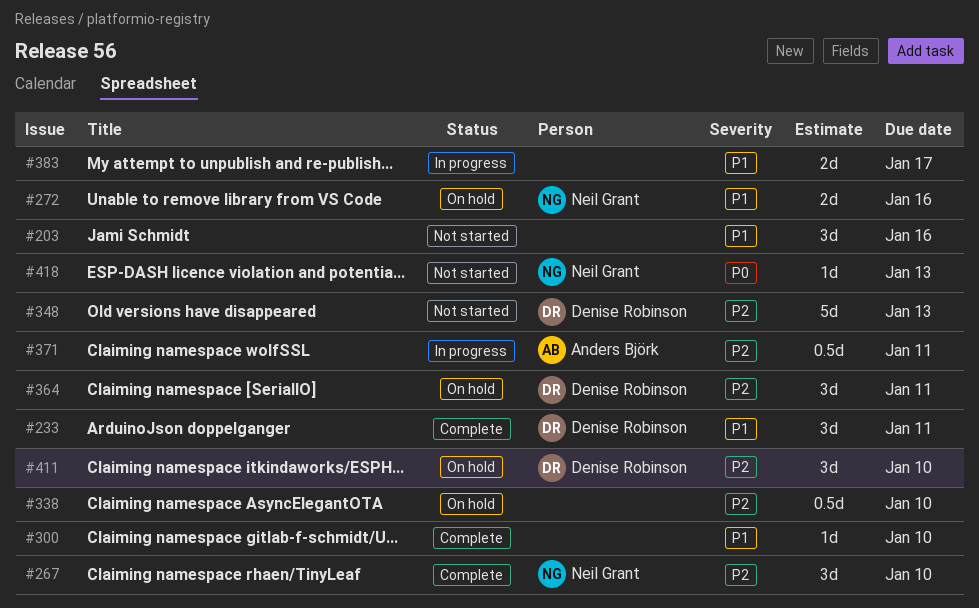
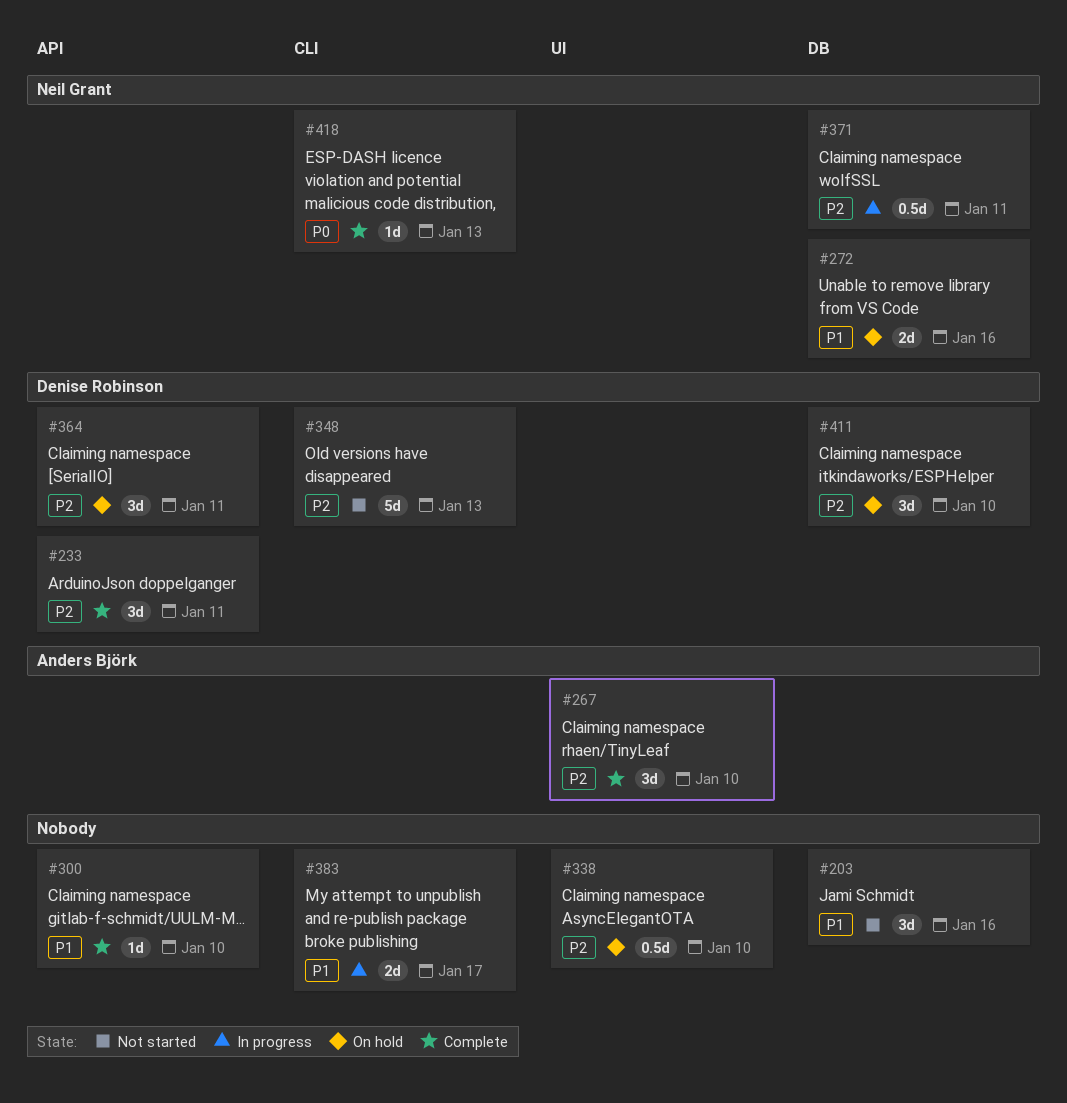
#233, priority: P1 -> P2
#267, owner: Neil Grant -> Anders Björk
#371, owner: Anders Björk -> Neil Grant
#418, status: Not started -> Complete

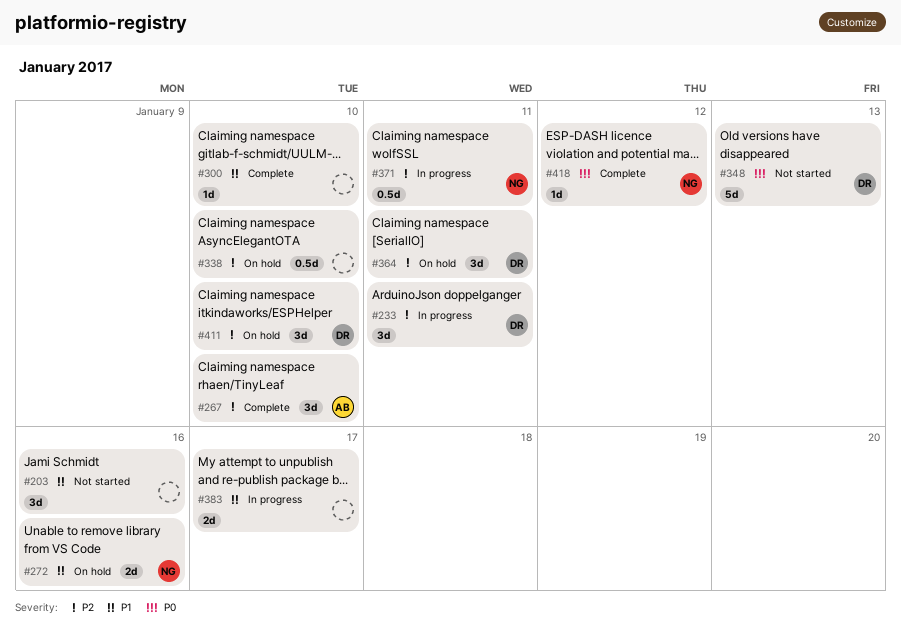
#233, status: Complete -> In progress
#348, priority: P2 -> P0
#418, due: Jan 13 -> Jan 12

